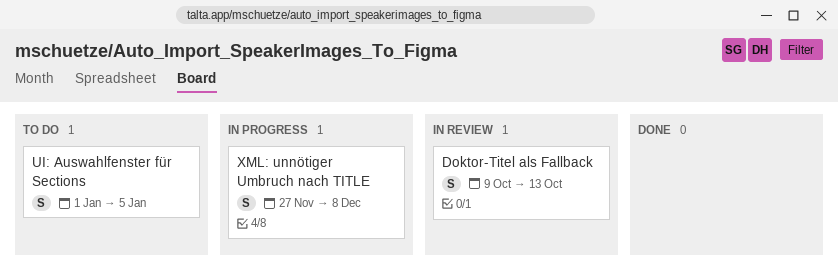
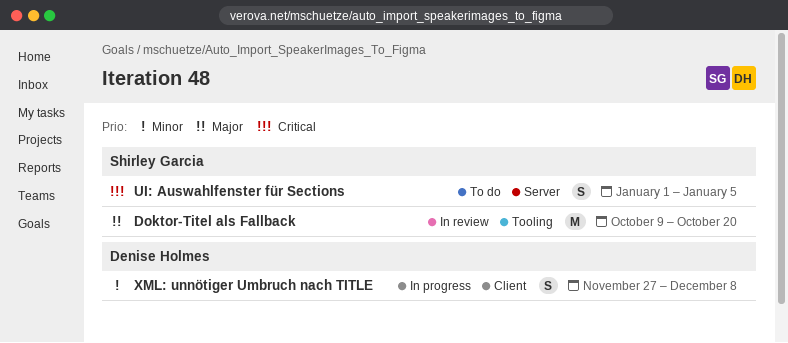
Doktor-Titel als Fallback, estimate: S -> M
Doktor-Titel als Fallback, due: Oct 13 -> Oct 20

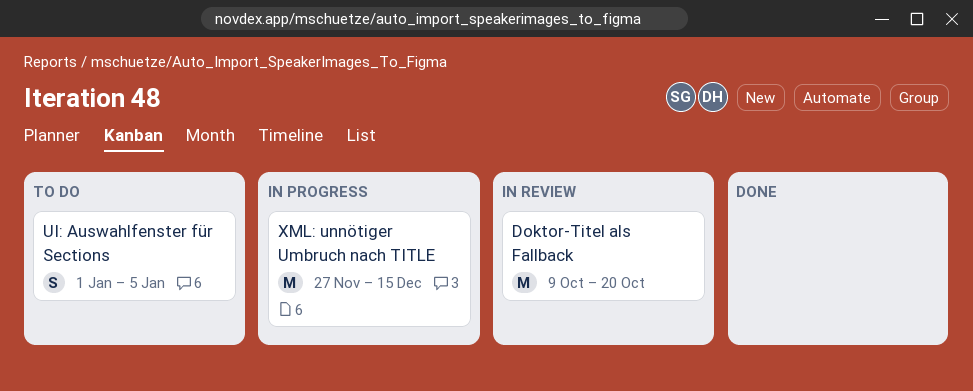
XML: unnötiger Umbruch nach TITLE, estimate: S -> M
XML: unnötiger Umbruch nach TITLE, due: Dec 8 -> Dec 15

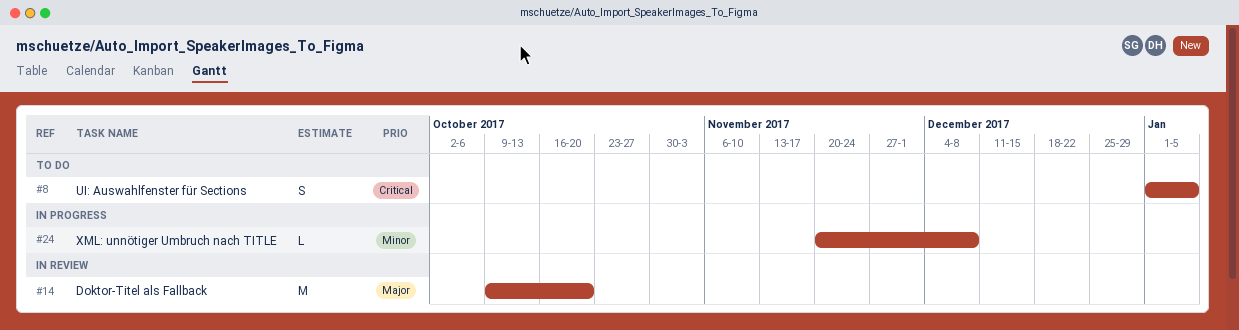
XML: unnötiger Umbruch nach TITLE, estimate: M -> L
XML: unnötiger Umbruch nach TITLE, start: Nov 27 -> Nov 20
XML: unnötiger Umbruch nach TITLE, due: Dec 15 -> Dec 8

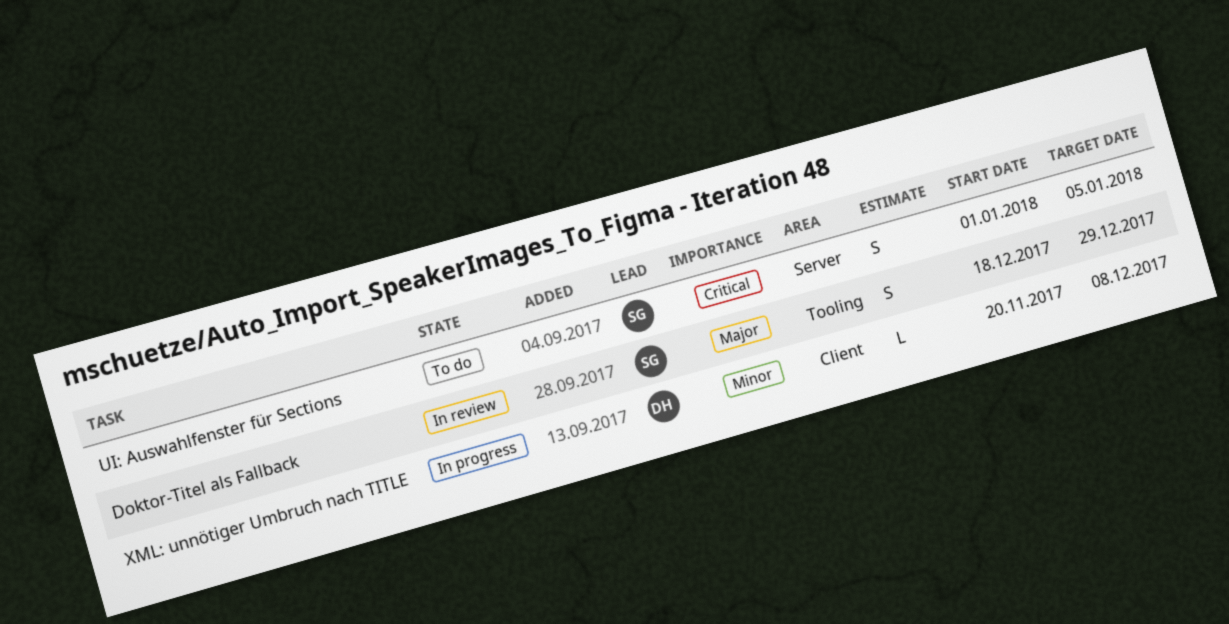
Doktor-Titel als Fallback, estimate: M -> S
Doktor-Titel als Fallback, start: Oct 9 -> Dec 18
Doktor-Titel als Fallback, due: Oct 20 -> Dec 29

